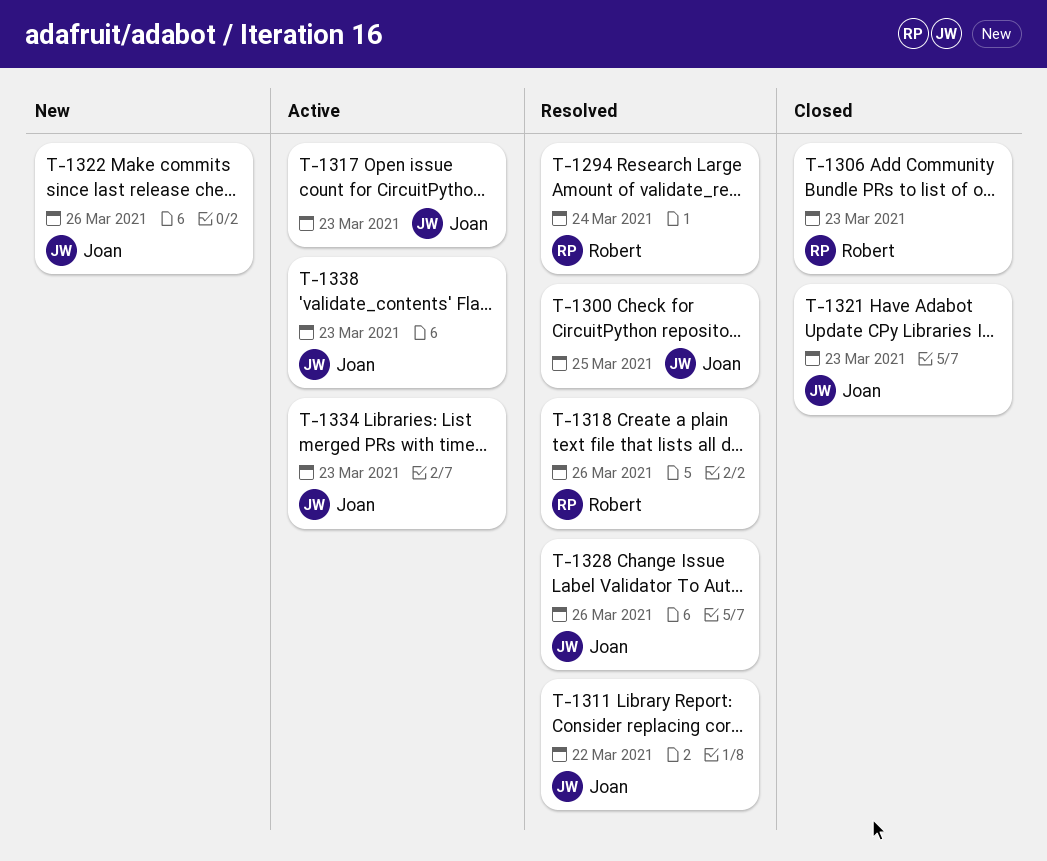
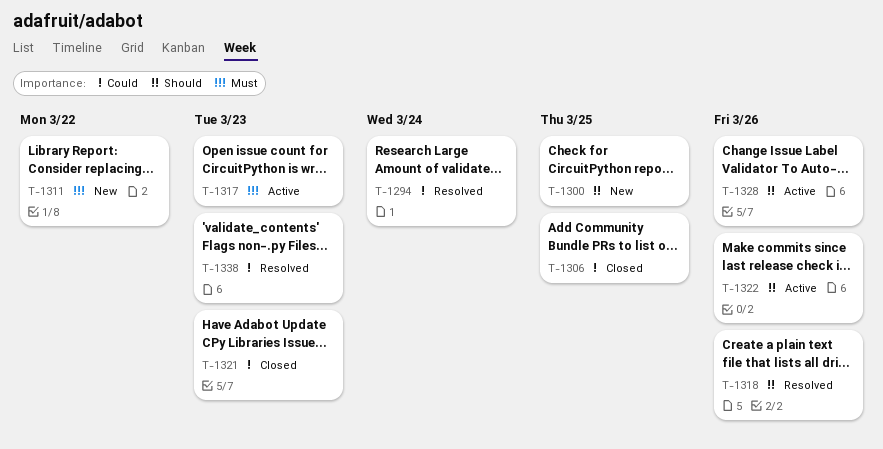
T-1300, status: Resolved -> New
T-1306, due: Mar 23 -> Mar 25
T-1311, status: Resolved -> New
T-1322, status: New -> Active
T-1328, status: Resolved -> Active
T-1334: present -> none
T-1338, status: Active -> Resolved

